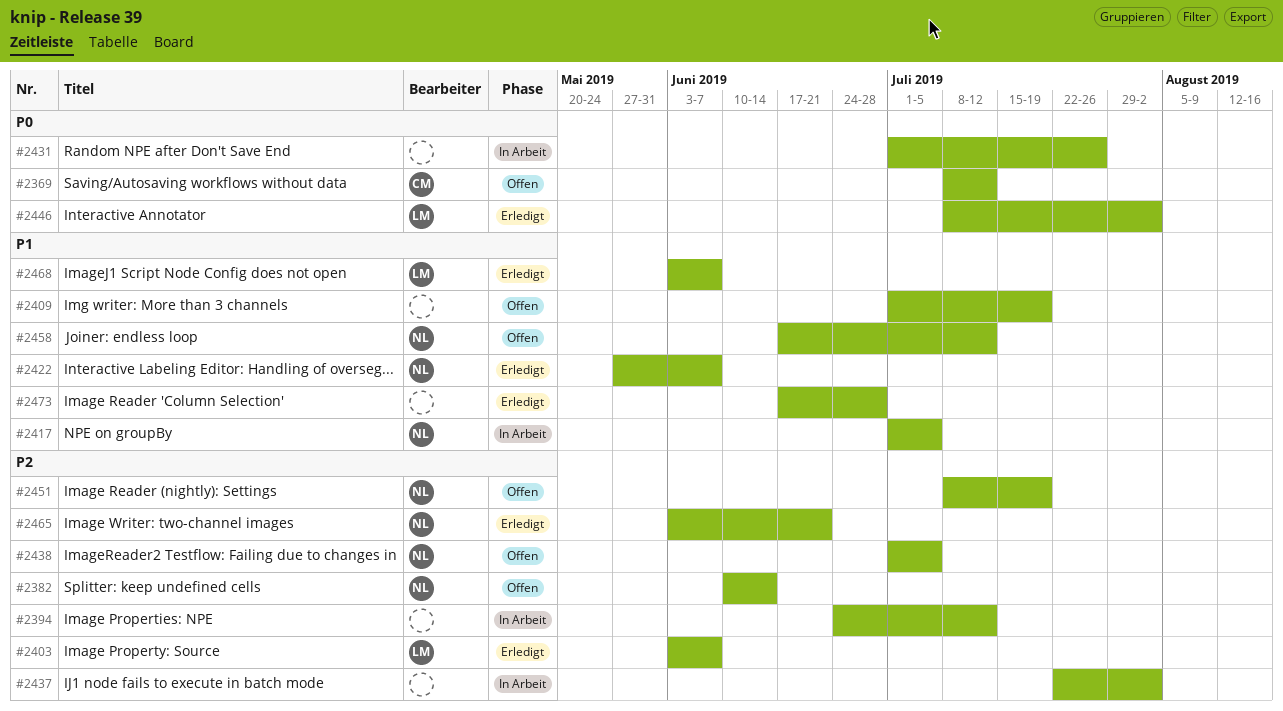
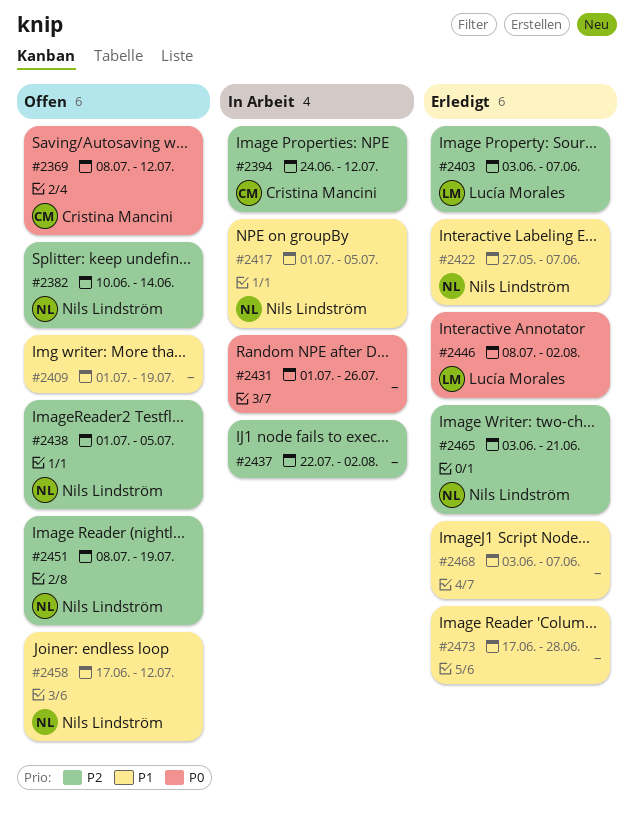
#2394, owner: none -> Cristina Mancini
#2468, owner: Lucía Morales -> none

